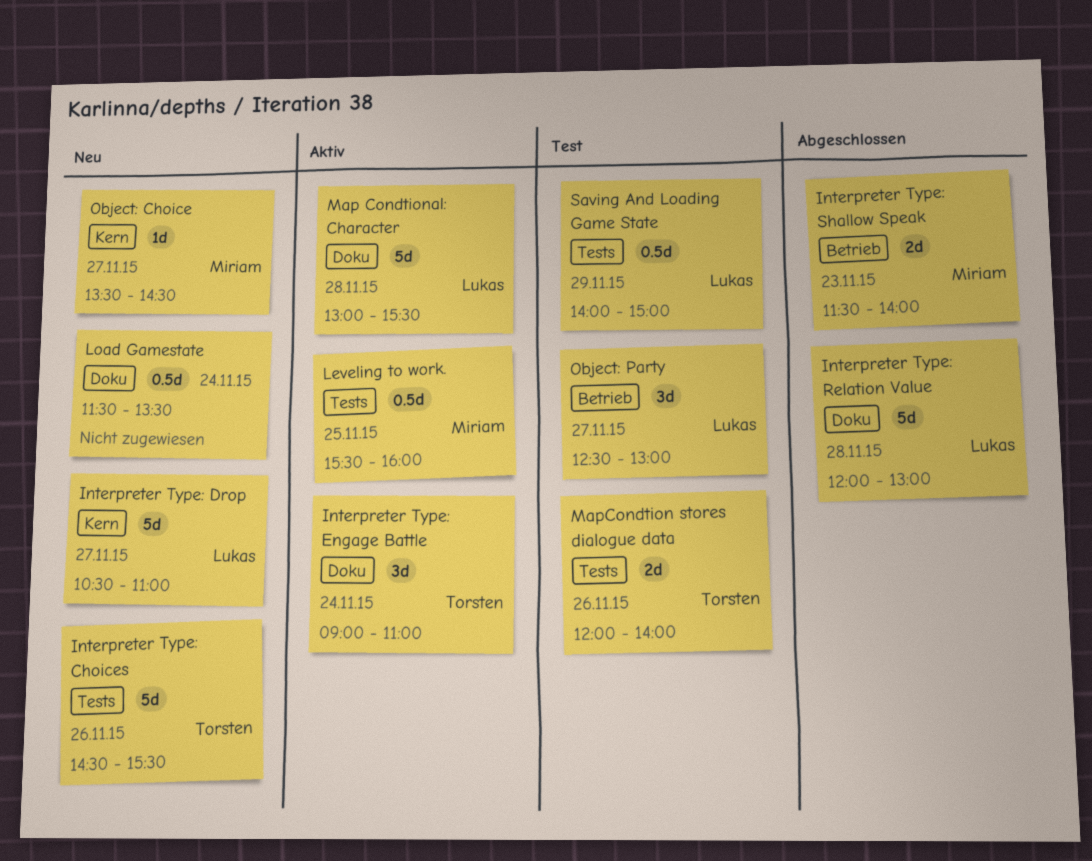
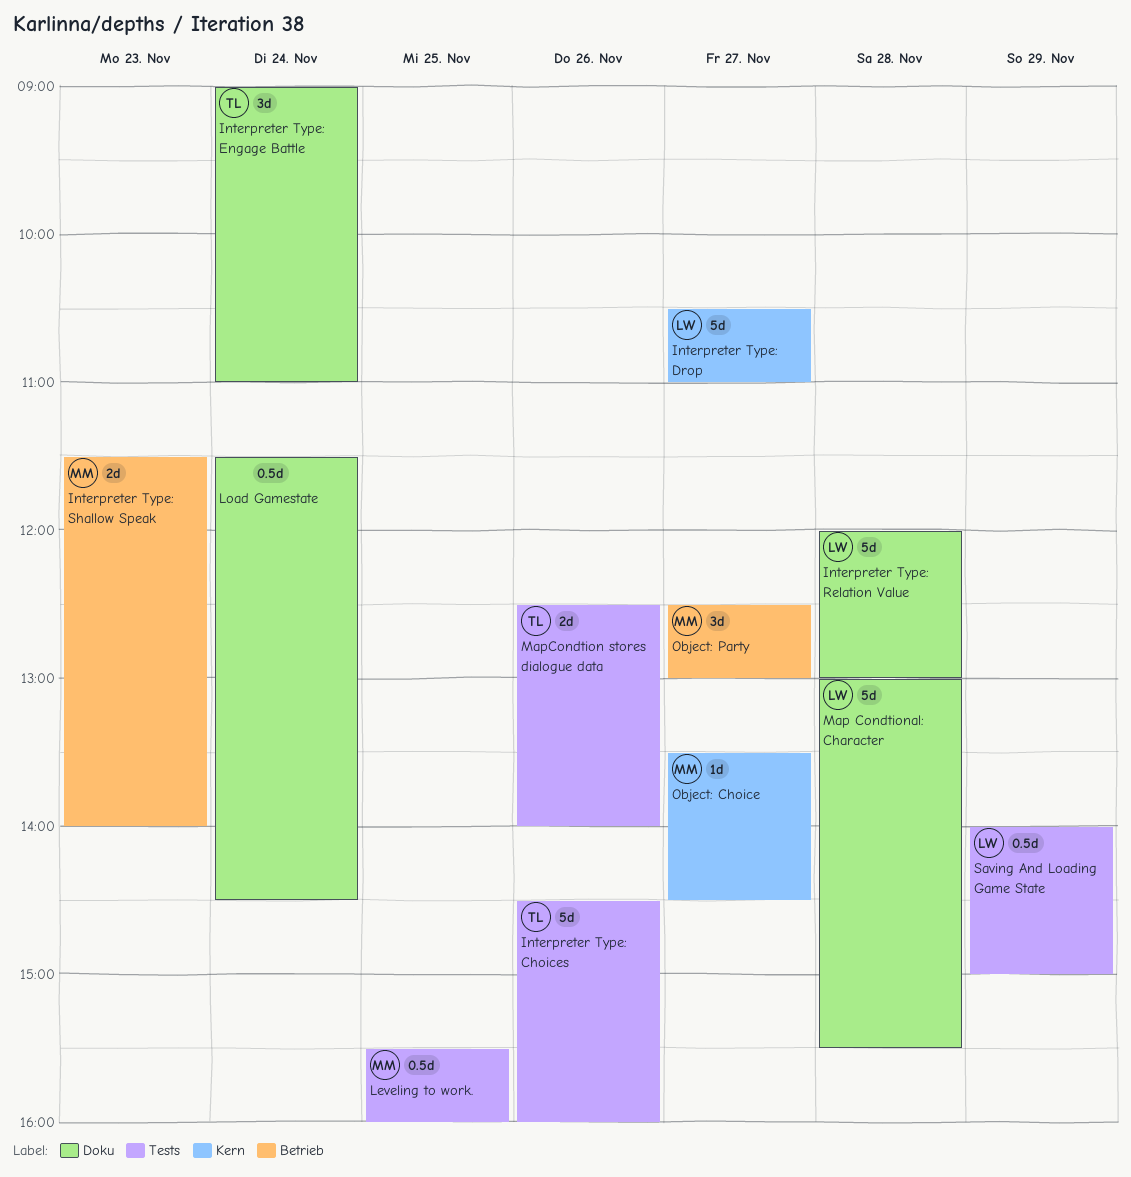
Interpreter Type: Choices, ends: 15:30 -> 16:00
Load Gamestate, ends: 13:30 -> 14:30
MapCondtion stores dialogue data, begins: 12:00 -> 12:30
Object: Party, owner: Lukas -> Miriam

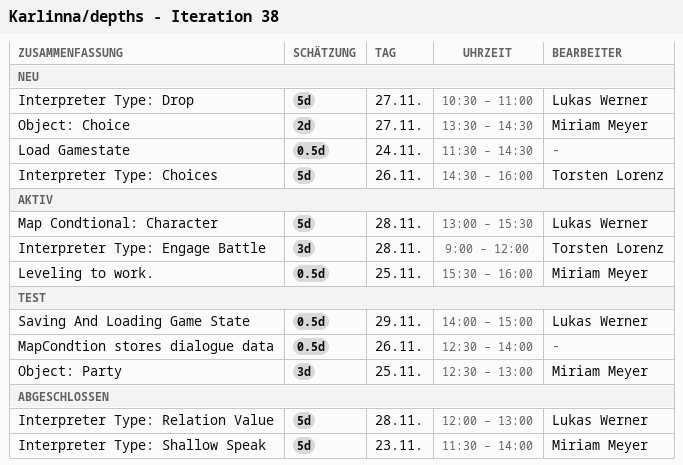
Interpreter Type: Engage Battle, day: Nov 24 -> Nov 28
Interpreter Type: Engage Battle, ends: 11:00 -> 12:00
Interpreter Type: Shallow Speak, estimate: 2d -> 5d
MapCondtion stores dialogue data, owner: Torsten Lorenz -> none
MapCondtion stores dialogue data, estimate: 2d -> 0.5d
Object: Choice, estimate: 1d -> 2d
Object: Party, day: Nov 27 -> Nov 25

